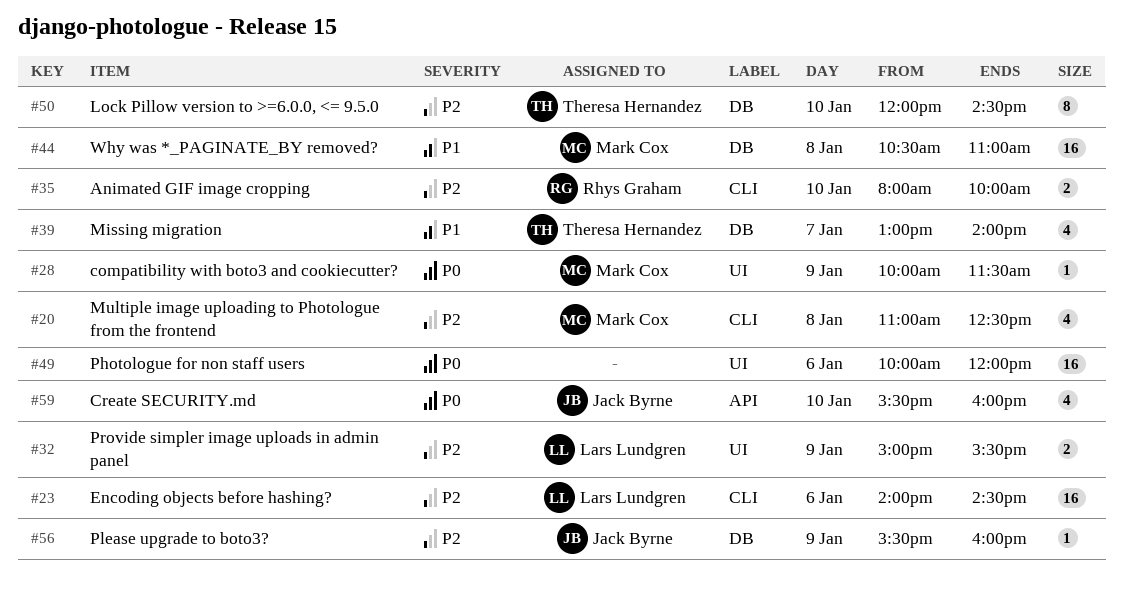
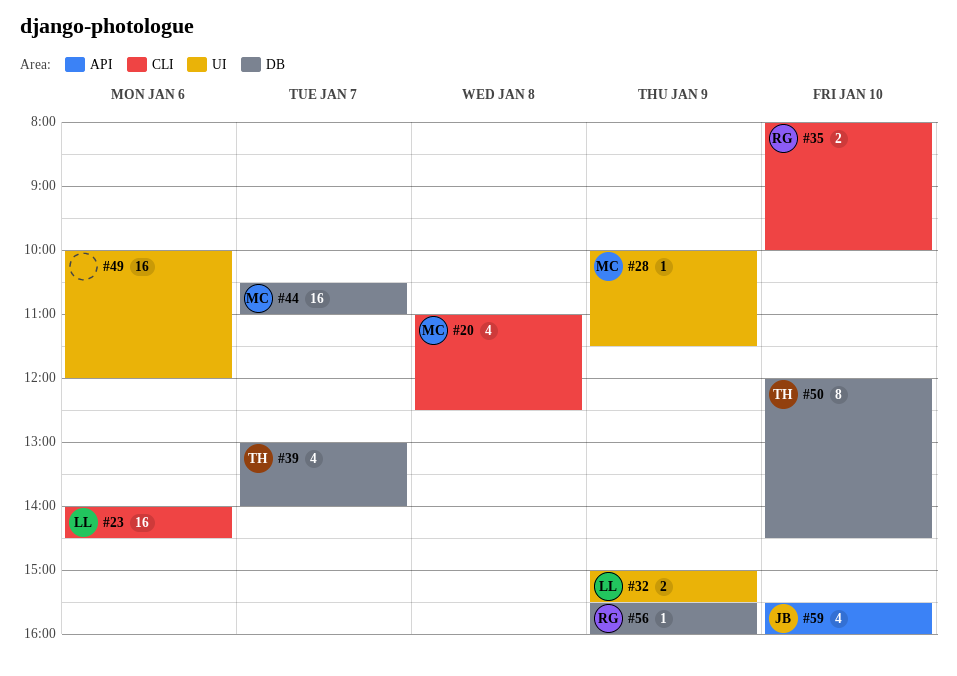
#44, day: Jan 8 -> Jan 7
#56, owner: Jack Byrne -> Rhys Graham

